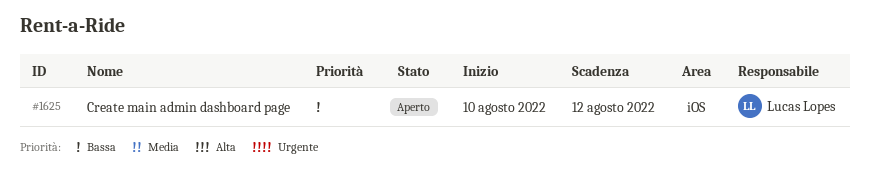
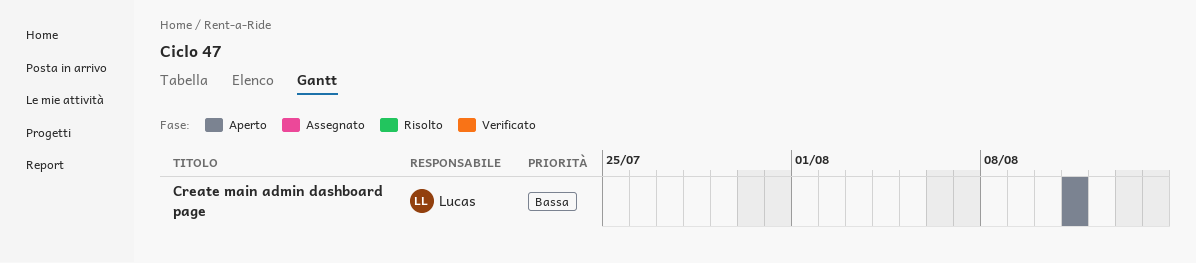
Create main admin dashboard page, start: Aug 10 -> Aug 11
Create main admin dashboard page, due: Aug 12 -> Aug 11

